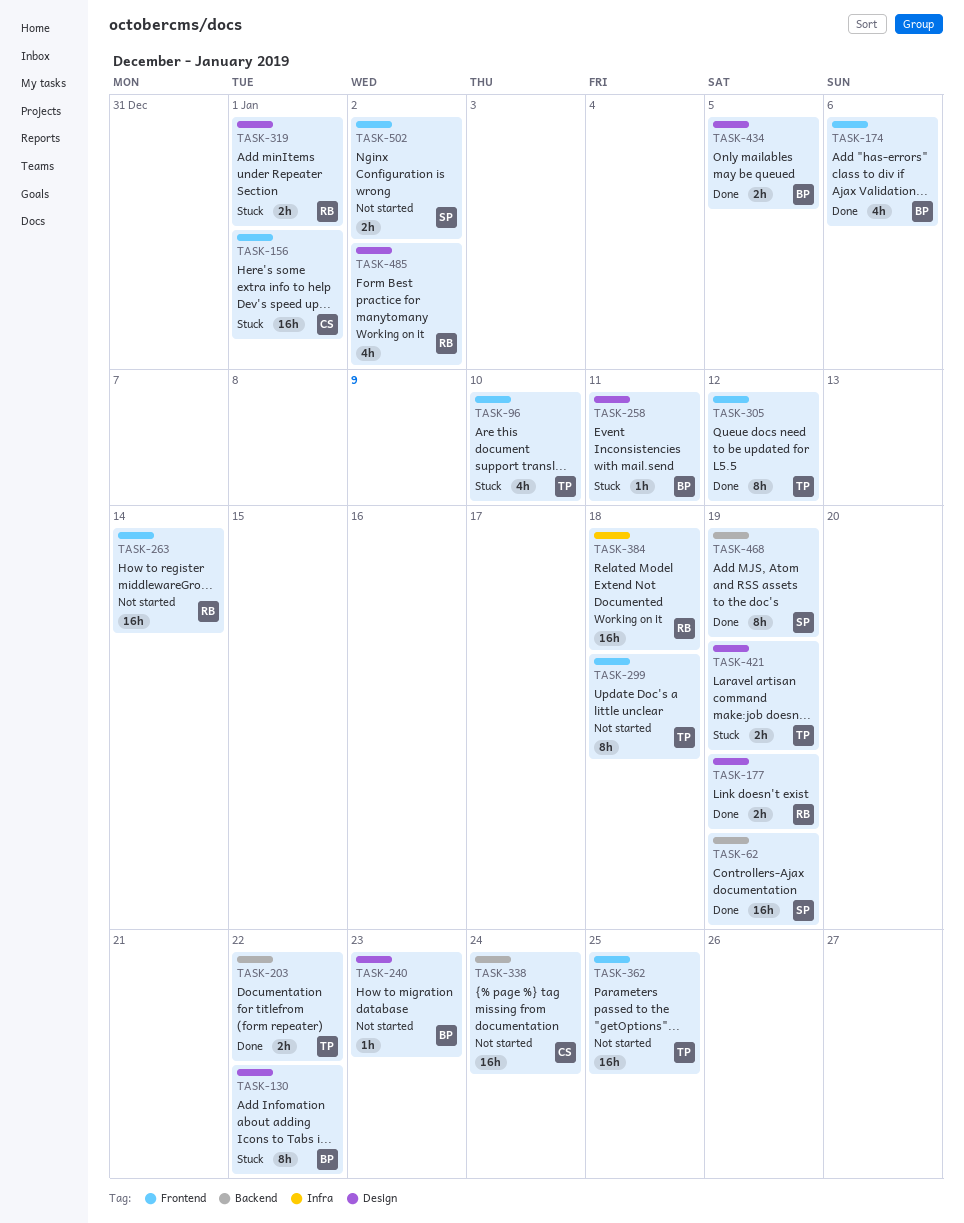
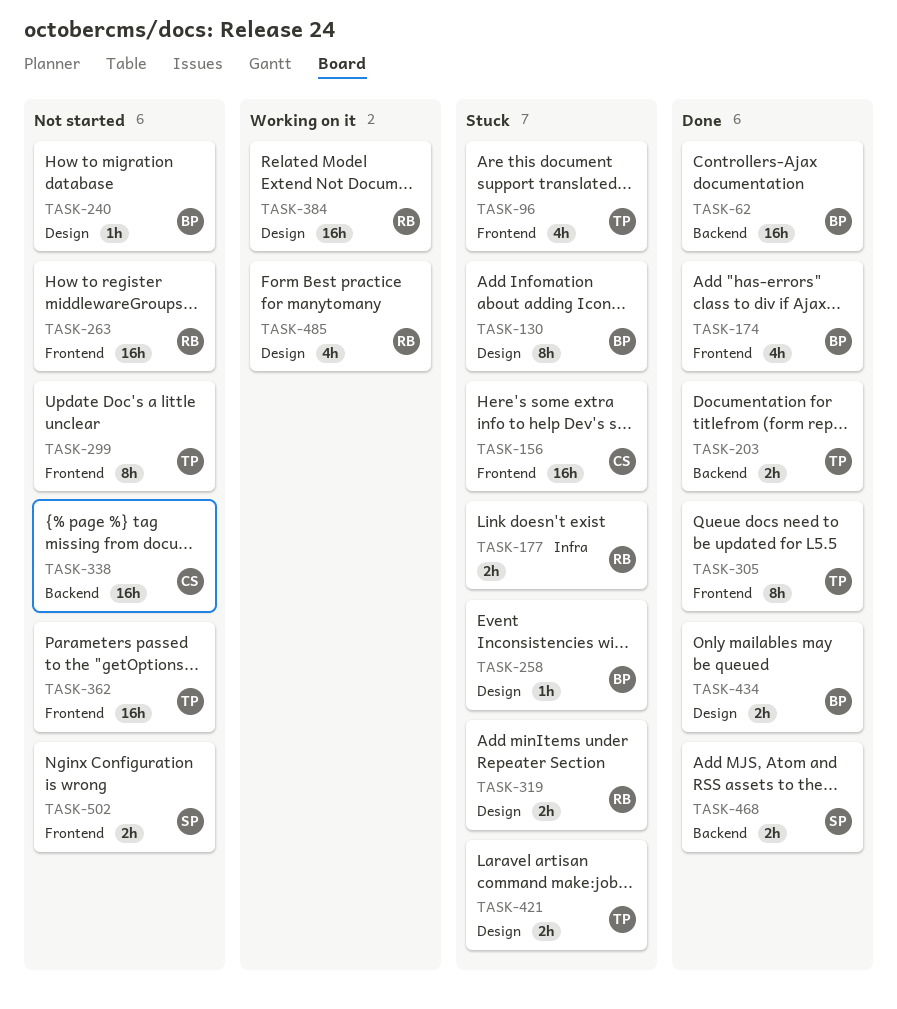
TASK-62, owner: SP -> BP
TASK-177, status: Done -> Stuck
TASK-177, label: Design -> Infra
TASK-384, label: Infra -> Design
TASK-468, estimate: 8h -> 2h

